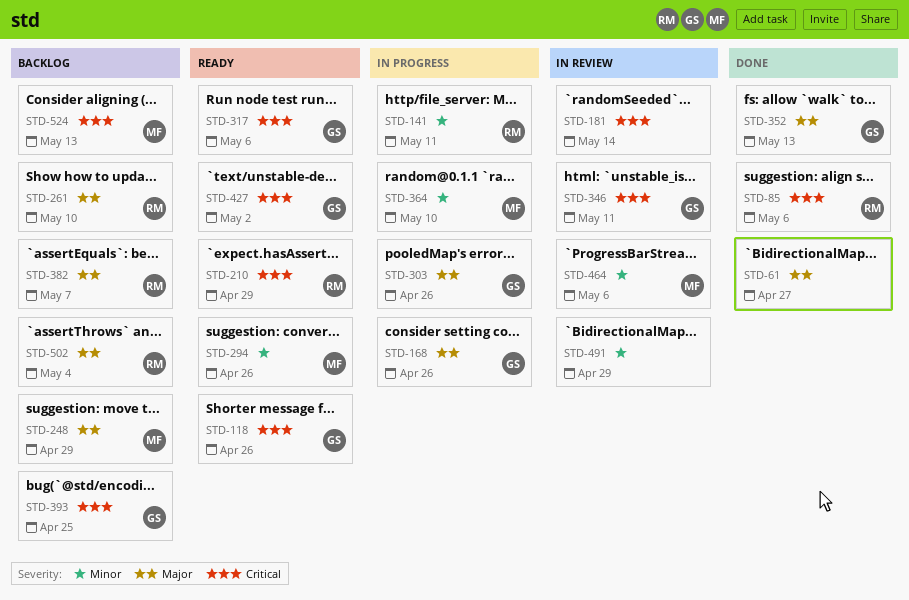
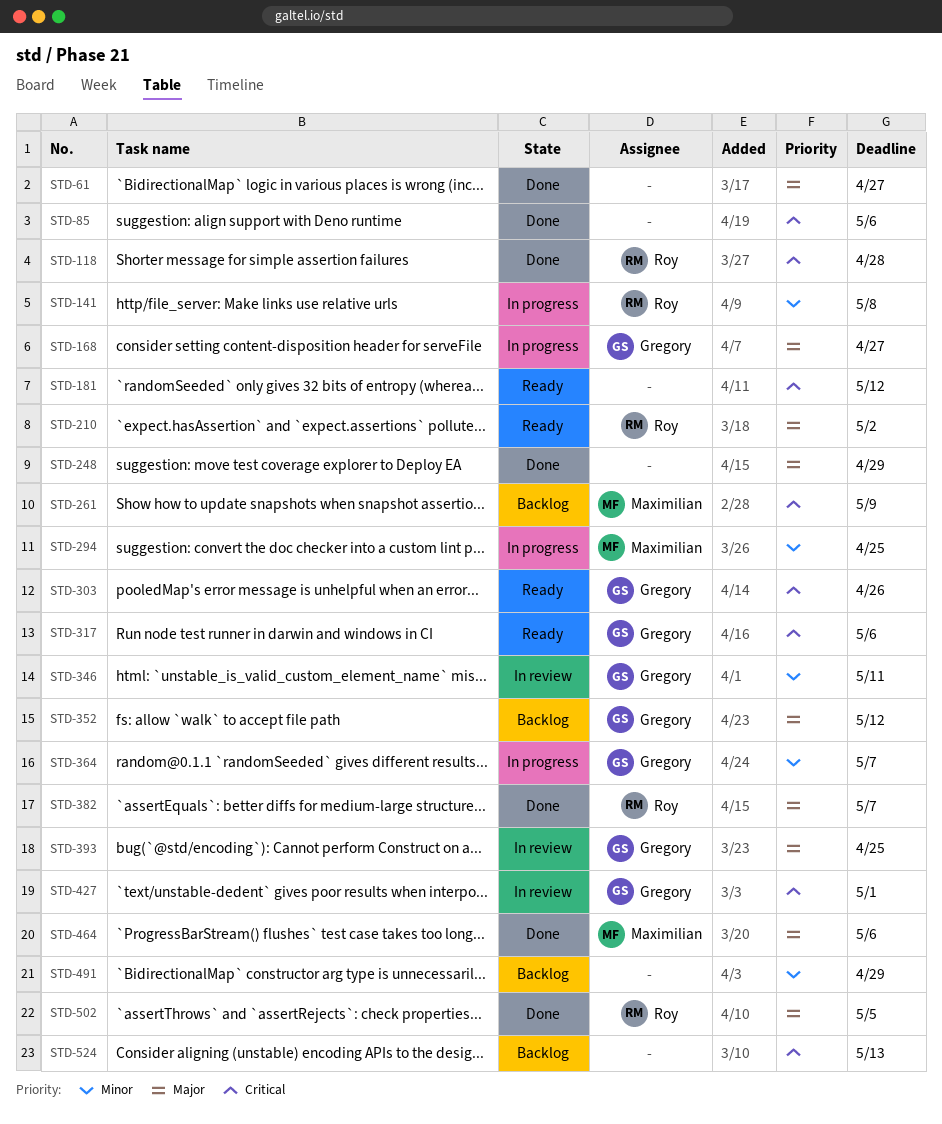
STD-85, owner: Roy -> none
STD-118, status: Ready -> Done
STD-118, owner: Gregory -> Roy
STD-118, due: Apr 26 -> Apr 28
STD-141, due: May 11 -> May 8
STD-168, due: Apr 26 -> Apr 27
STD-181, status: In review -> Ready
STD-181, due: May 14 -> May 12
STD-210, priority: Critical -> Major
STD-210, due: Apr 29 -> May 2
STD-248, status: Backlog -> Done
STD-248, owner: Maximilian -> none
STD-261, owner: Roy -> Maximilian
STD-261, priority: Major -> Critical
STD-261, due: May 10 -> May 9
STD-294, status: Ready -> In progress
STD-294, due: Apr 26 -> Apr 25
STD-303, status: In progress -> Ready
STD-303, priority: Major -> Critical
STD-346, priority: Critical -> Minor
STD-352, status: Done -> Backlog
STD-352, due: May 13 -> May 12
STD-364, owner: Maximilian -> Gregory
STD-364, due: May 10 -> May 7
STD-382, status: Backlog -> Done
STD-393, status: Backlog -> In review
STD-393, priority: Critical -> Major
STD-427, status: Ready -> In review
STD-427, due: May 2 -> May 1
STD-464, status: In review -> Done
STD-464, priority: Minor -> Major
STD-491, status: In review -> Backlog
STD-502, status: Backlog -> Done
STD-502, due: May 4 -> May 5
STD-524, owner: Maximilian -> none

